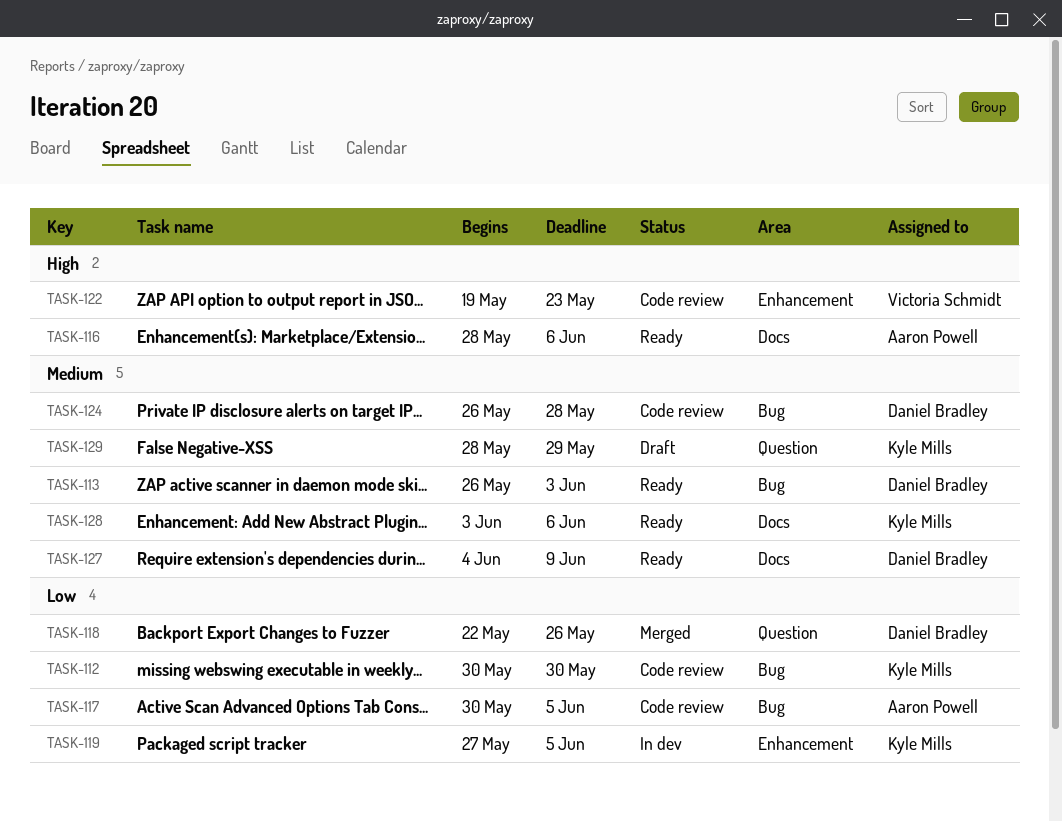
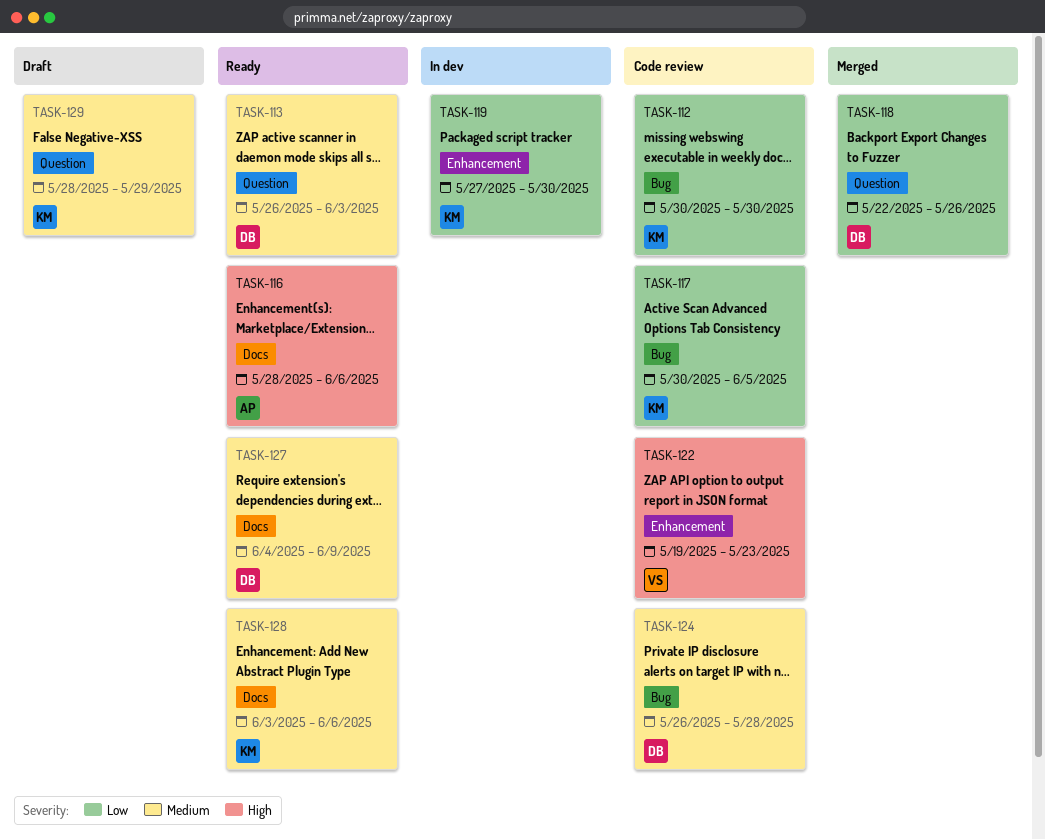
TASK-113, label: Bug -> Question
TASK-117, owner: Aaron Powell -> Kyle Mills
TASK-119, due: Jun 5 -> May 30

